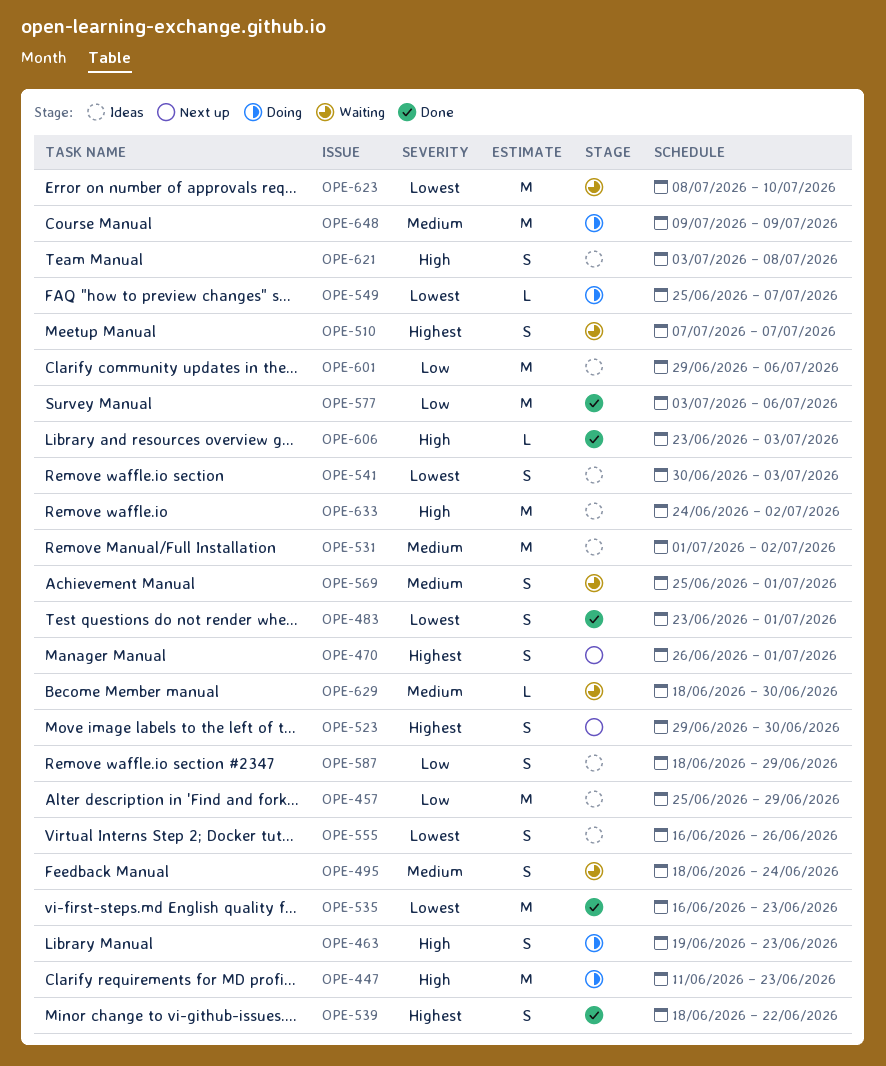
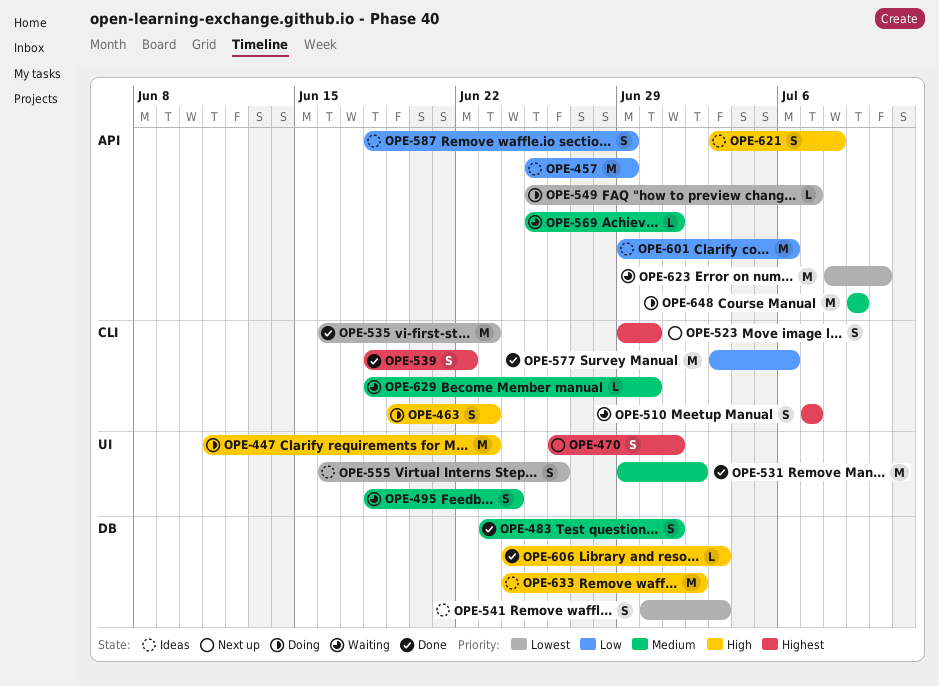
OPE-483, priority: Lowest -> Medium
OPE-531, status: Ideas -> Done
OPE-531, start: Jul 1 -> Jun 29
OPE-569, estimate: S -> L
OPE-606, start: Jun 23 -> Jun 24

